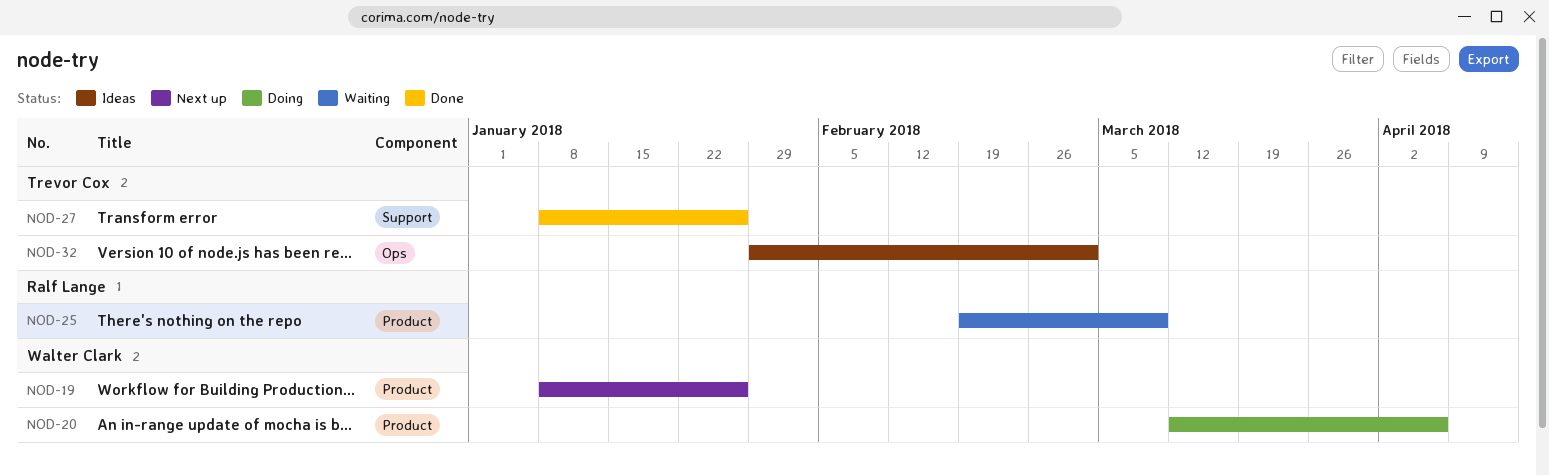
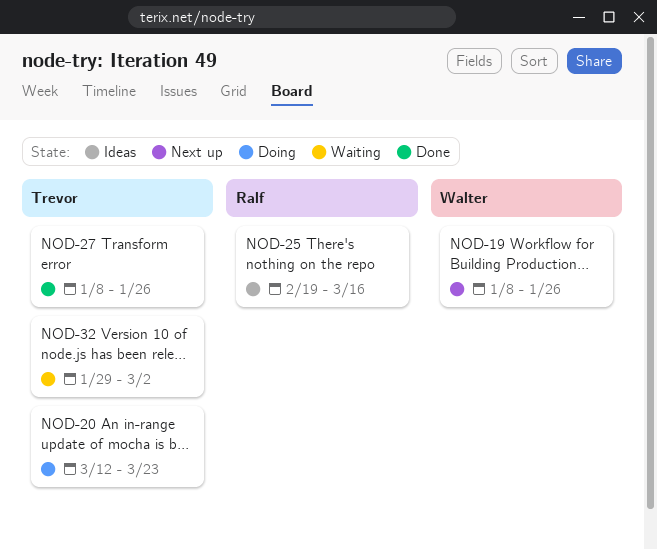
NOD-20, owner: Walter Clark -> Trevor Cox
NOD-20, due: Apr 6 -> Mar 23
NOD-25, status: Waiting -> Ideas
NOD-25, due: Mar 9 -> Mar 16
NOD-32, status: Ideas -> Waiting

